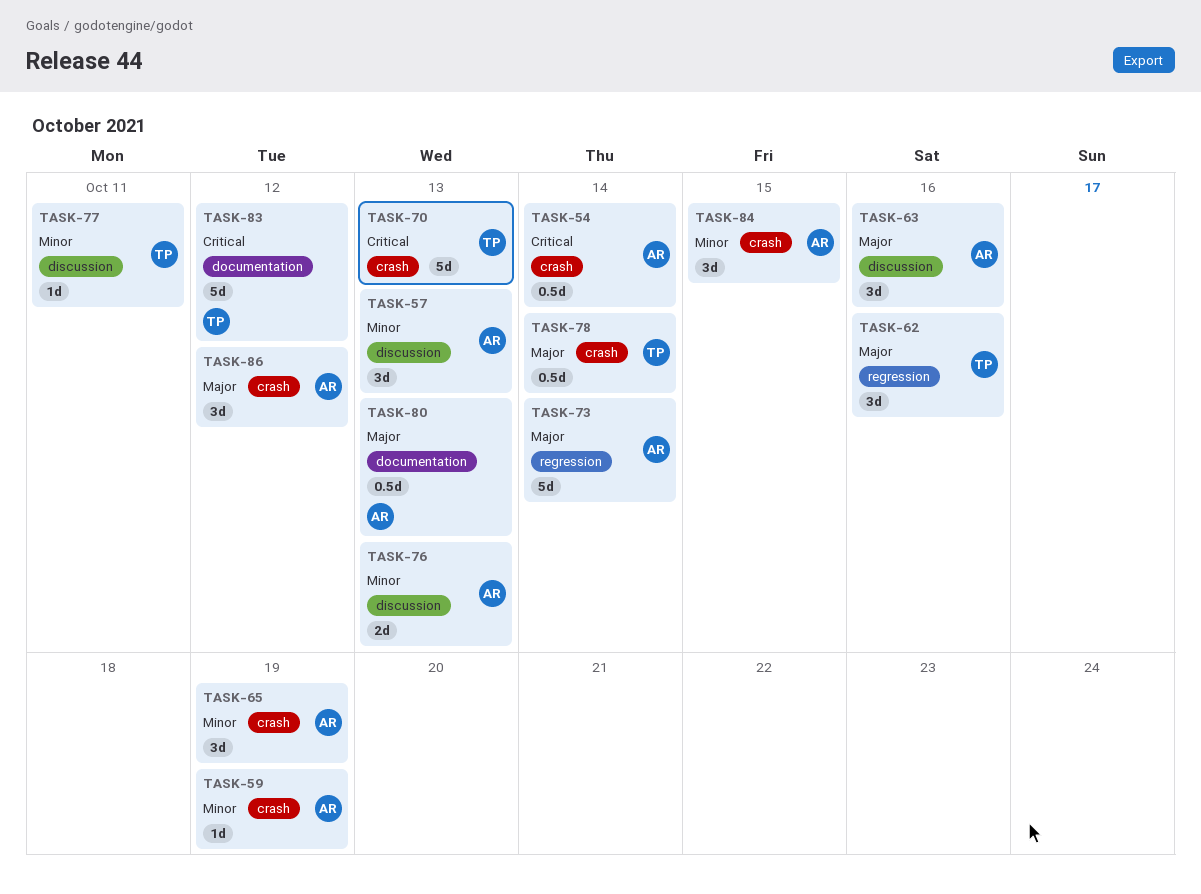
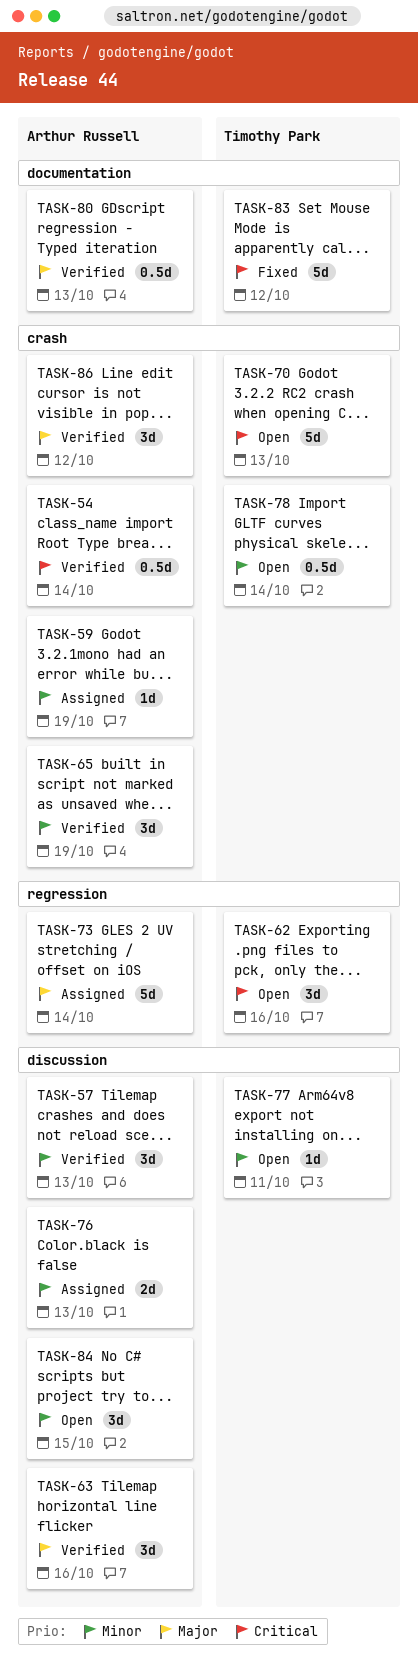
TASK-62, priority: Major -> Critical
TASK-78, priority: Major -> Minor
TASK-84, label: crash -> discussion

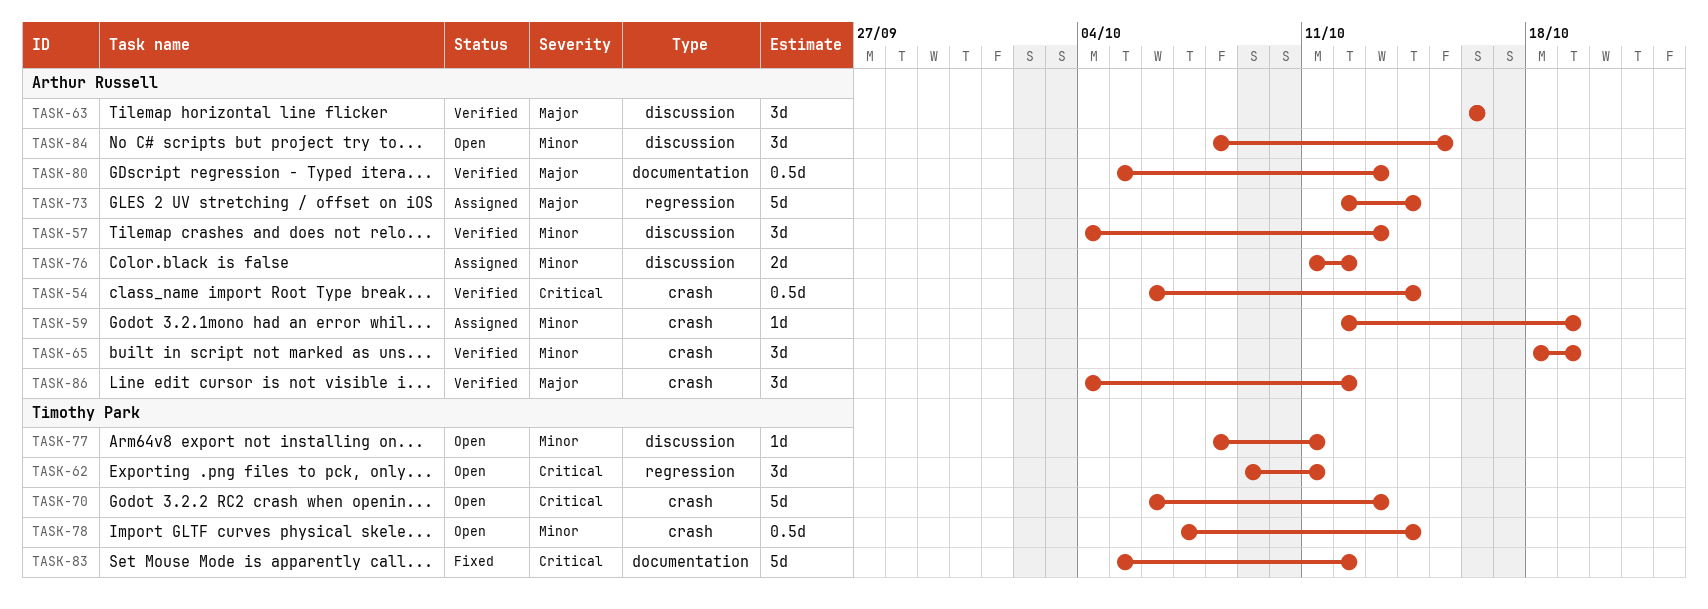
TASK-62, due: Oct 16 -> Oct 11
TASK-76, due: Oct 13 -> Oct 12

